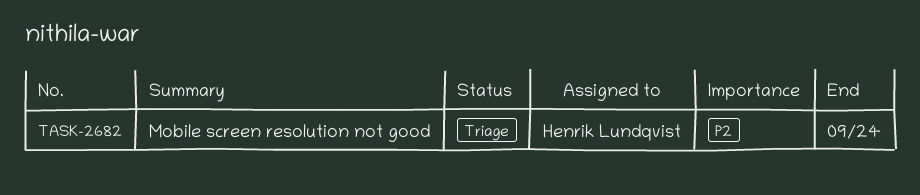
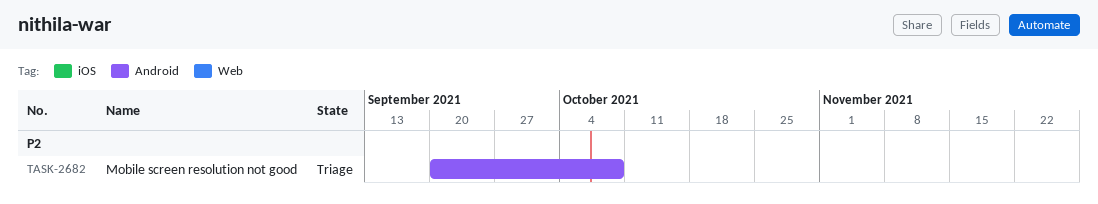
TASK-2682, due: Sep 24 -> Oct 8

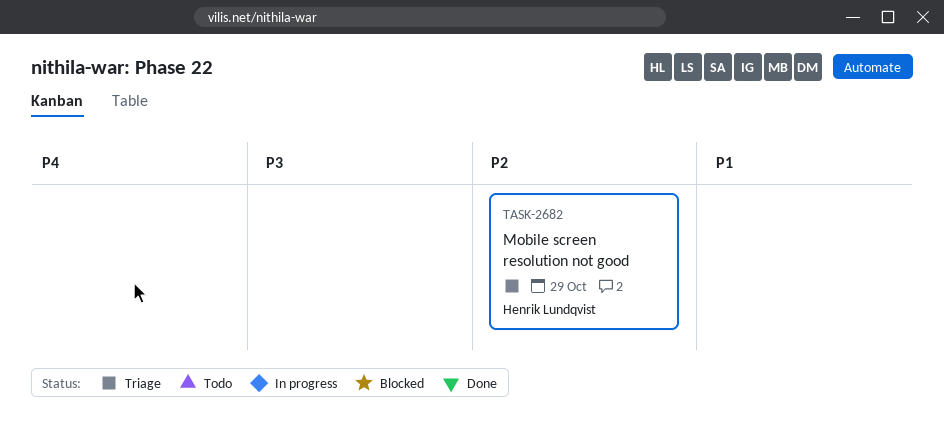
TASK-2682, due: Oct 8 -> Oct 29

